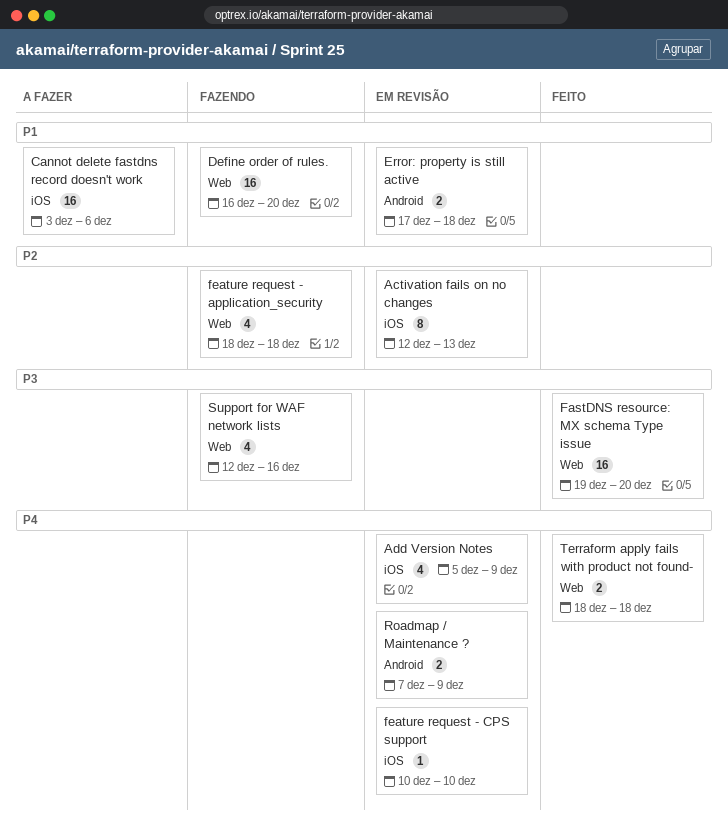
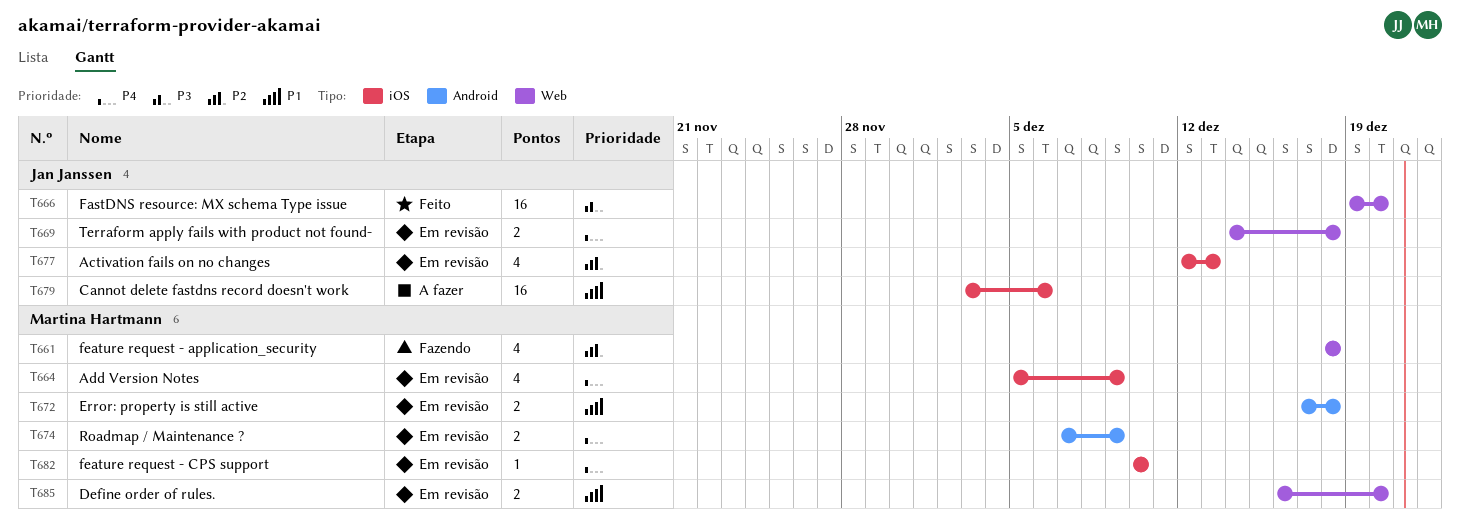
Activation fails on no changes, estimate: 8 -> 4
Define order of rules., status: Fazendo -> Em revisão
Define order of rules., estimate: 16 -> 2
Support for WAF network lists: present -> none
Terraform apply fails with product not found-, status: Feito -> Em revisão
Terraform apply fails with product not found-, start: Dec 18 -> Dec 14

